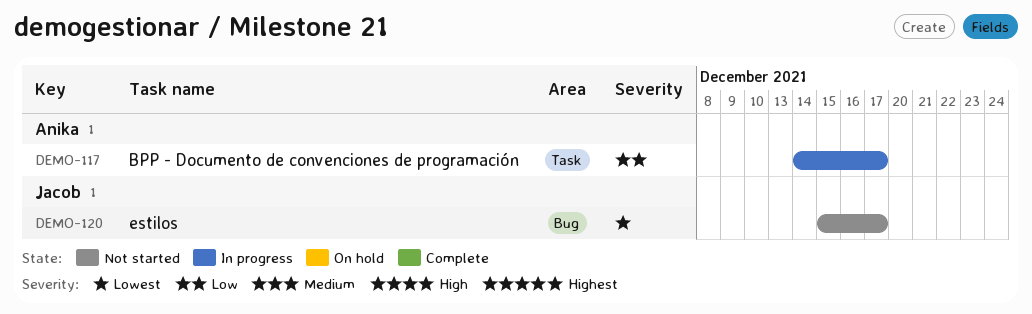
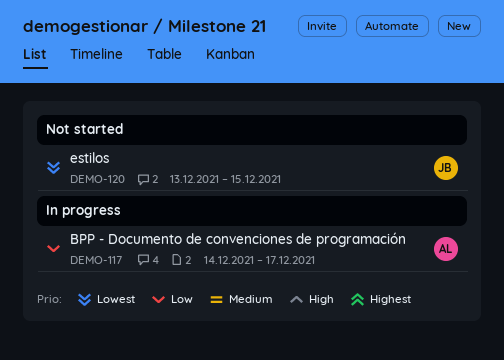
DEMO-120, start: Dec 15 -> Dec 13
DEMO-120, due: Dec 17 -> Dec 15

